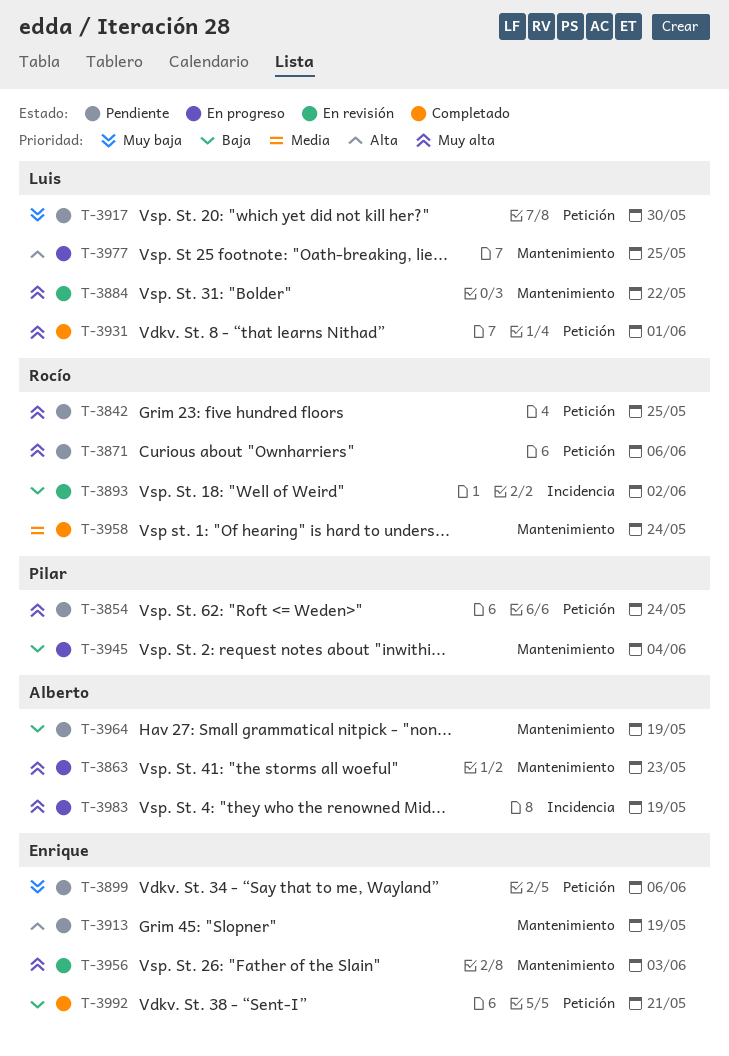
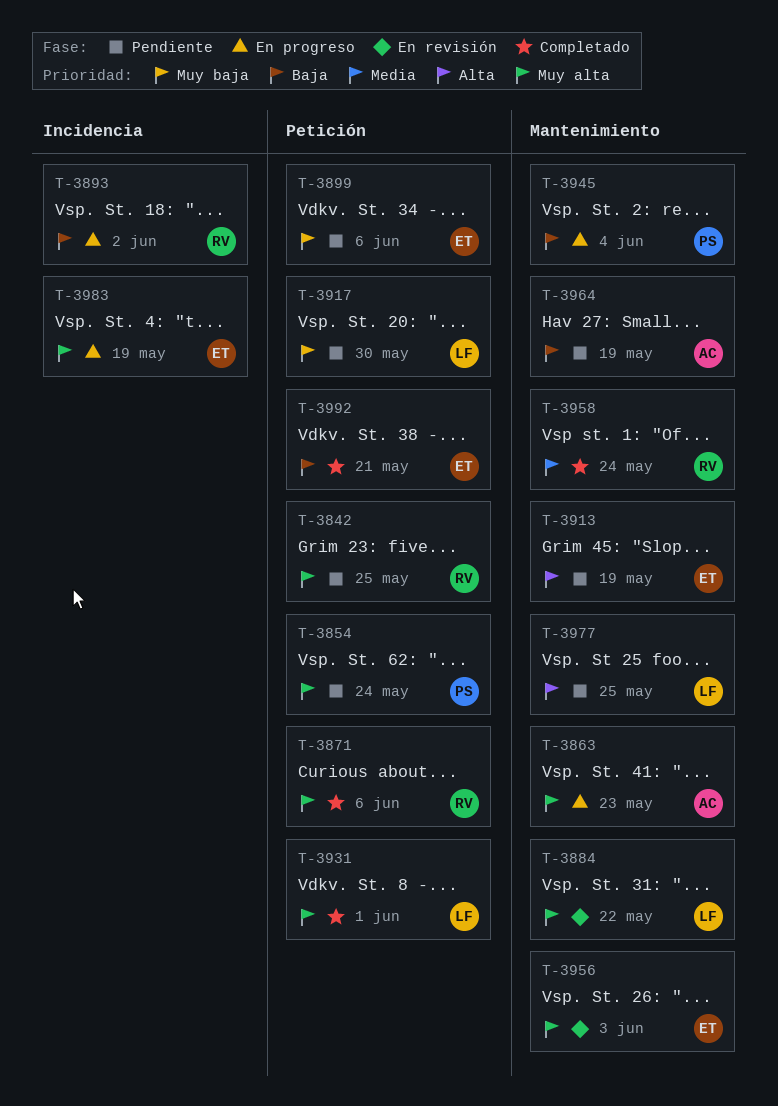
T-3871, status: Pendiente -> Completado
T-3893, status: En revisión -> En progreso
T-3977, status: En progreso -> Pendiente
T-3983, owner: Alberto -> Enrique

